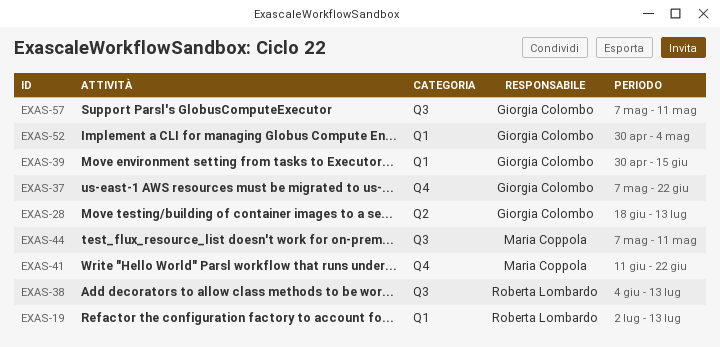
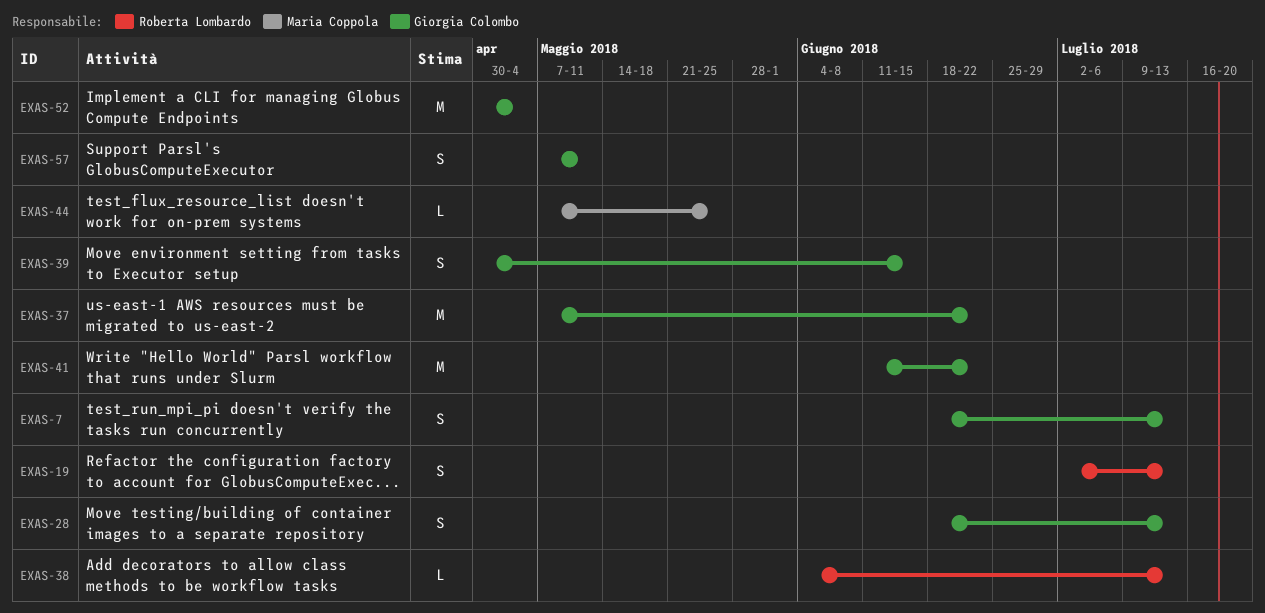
EXAS-7: none -> present
EXAS-41, owner: Maria Coppola -> Giorgia Colombo
EXAS-44, due: May 11 -> May 25

